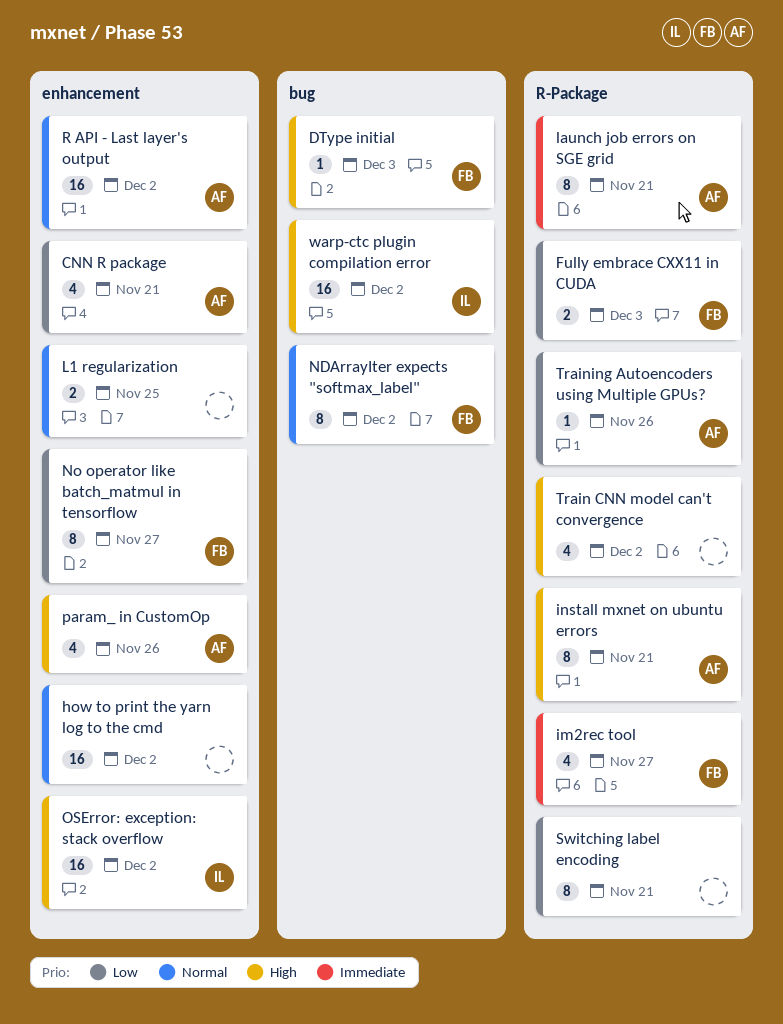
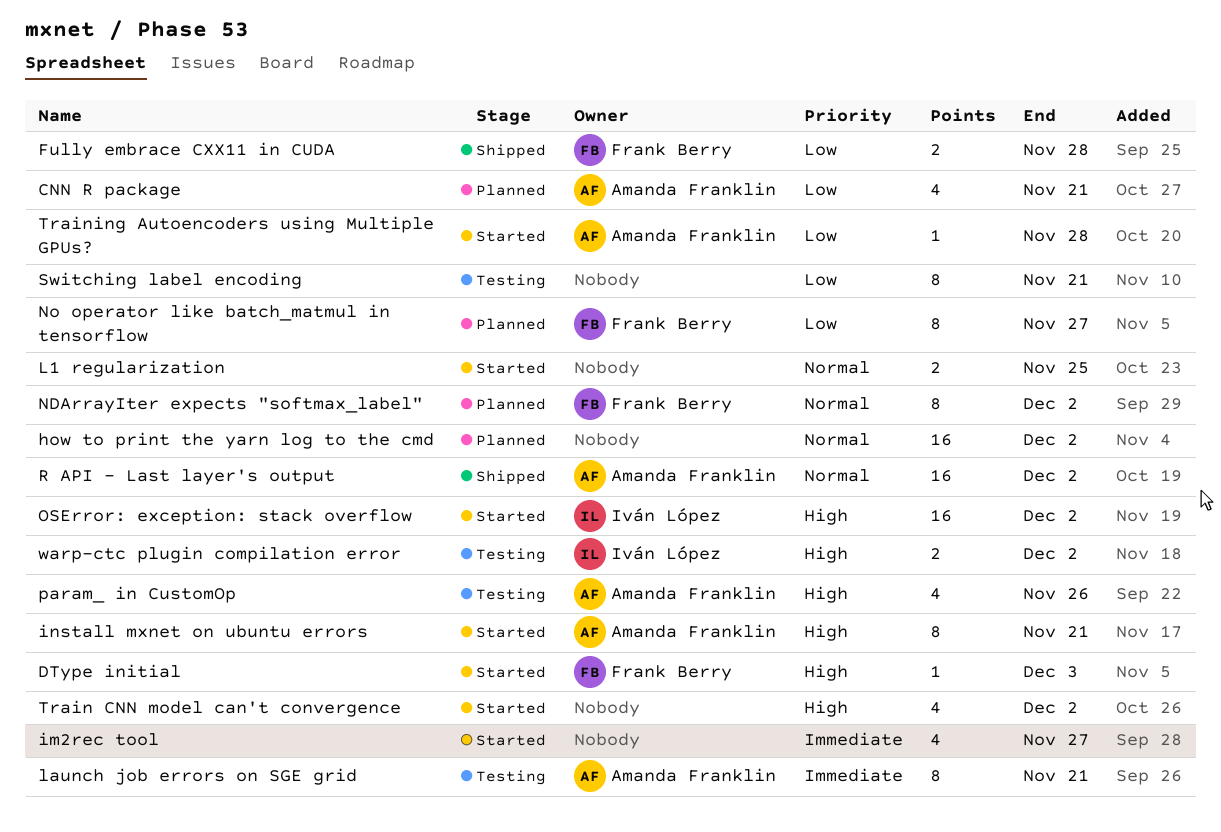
Fully embrace CXX11 in CUDA, due: Dec 3 -> Nov 28
im2rec tool, owner: Frank Berry -> none
Training Autoencoders using Multiple GPUs?, due: Nov 26 -> Nov 28
warp-ctc plugin compilation error, estimate: 16 -> 2

